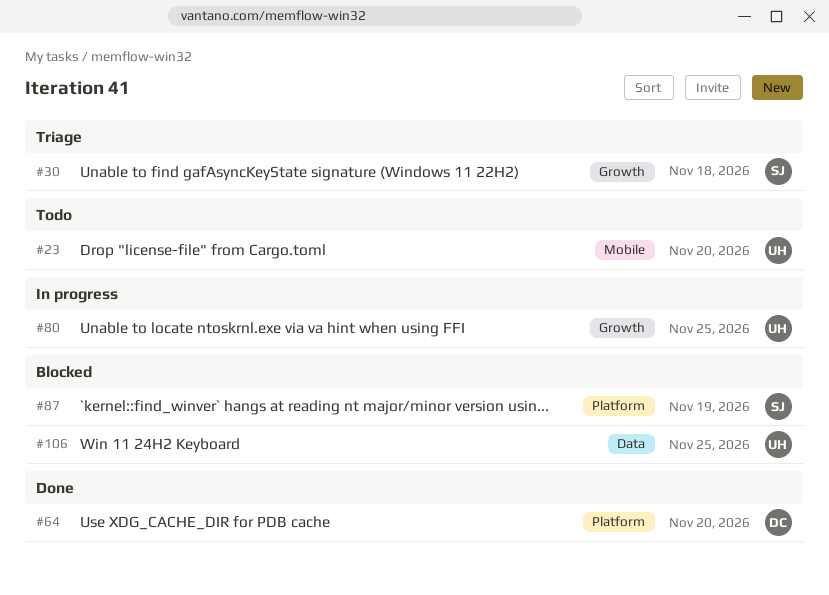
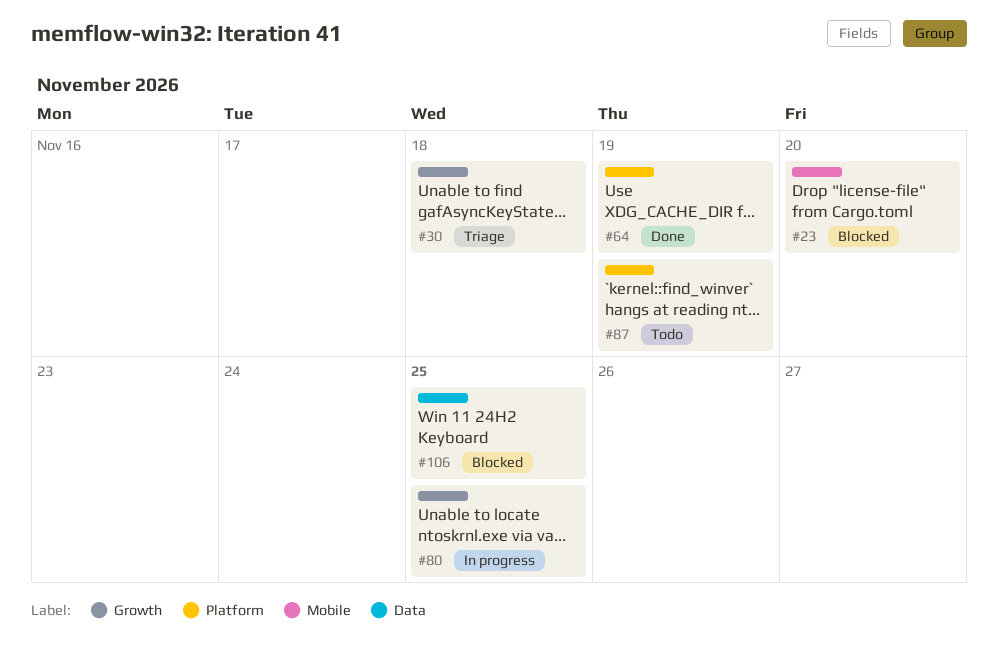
#23, status: Todo -> Blocked
#64, due: Nov 20 -> Nov 19
#87, status: Blocked -> Todo

